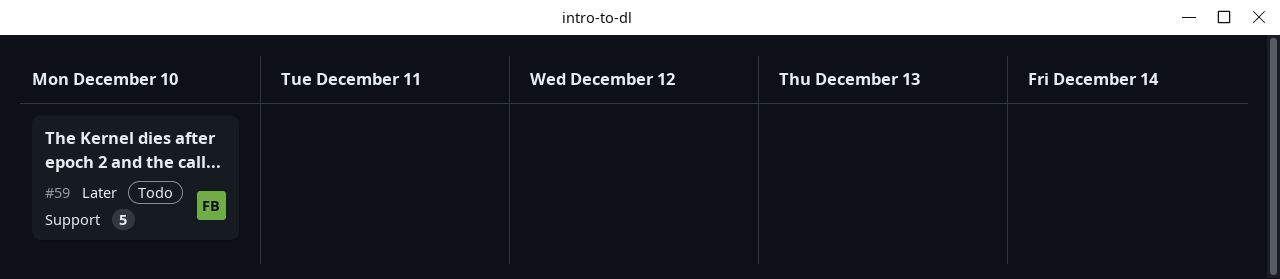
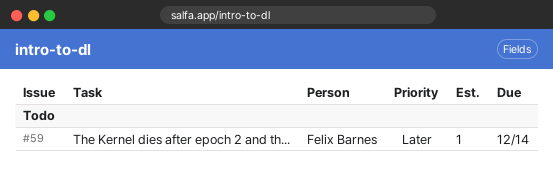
#59, estimate: 5 -> 1
#59, due: Dec 10 -> Dec 14

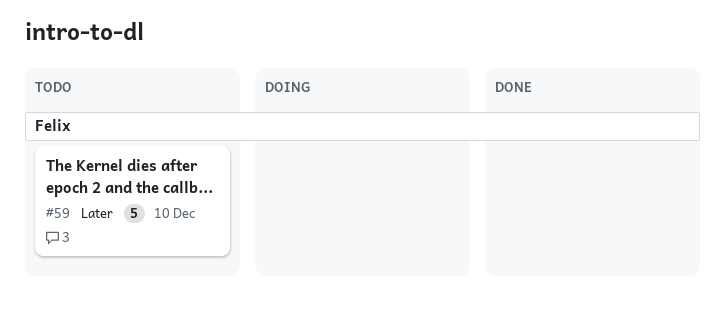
#59, estimate: 1 -> 5
#59, due: Dec 14 -> Dec 10

